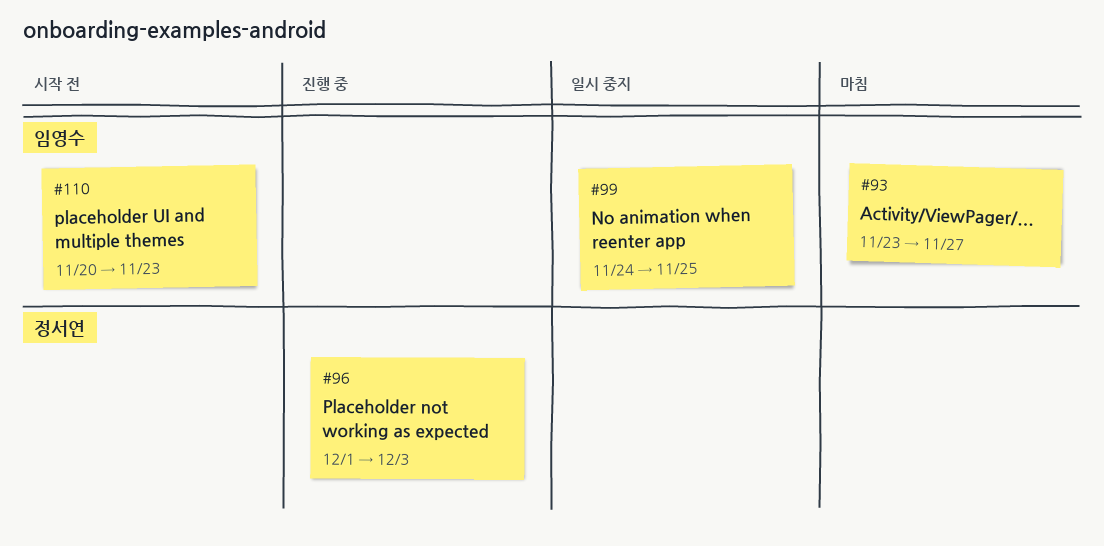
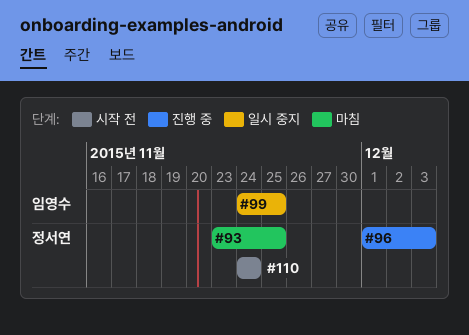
#93, owner: 임영수 -> 정서연
#93, due: Nov 27 -> Nov 25
#110, owner: 임영수 -> 정서연
#110, start: Nov 20 -> Nov 24
#110, due: Nov 23 -> Nov 24

